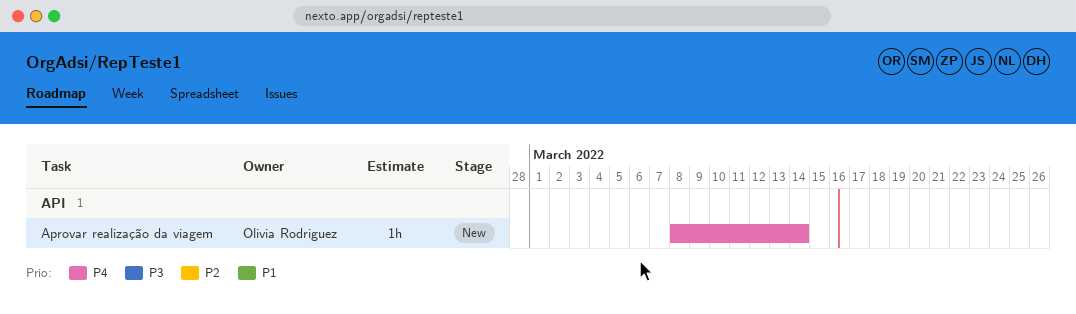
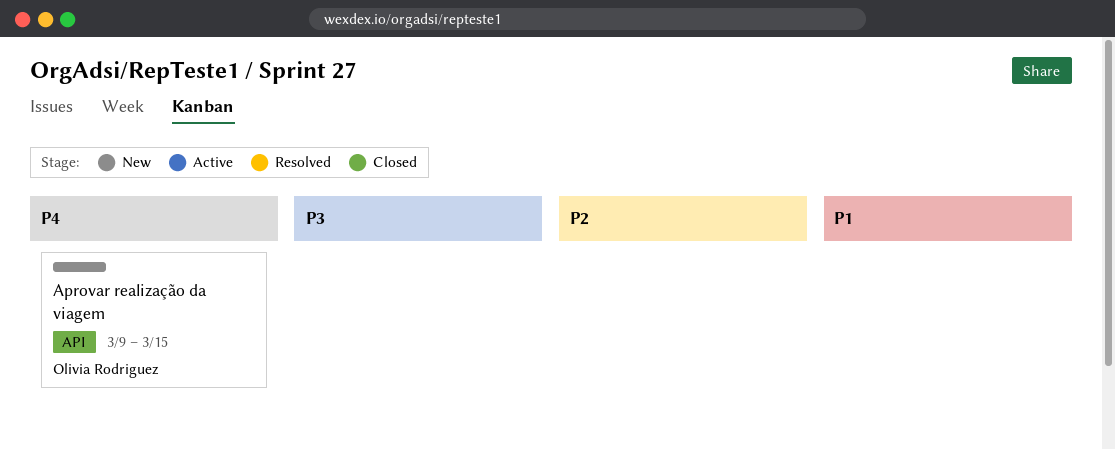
Aprovar realização da viagem, start: Mar 8 -> Mar 9
Aprovar realização da viagem, due: Mar 14 -> Mar 15

